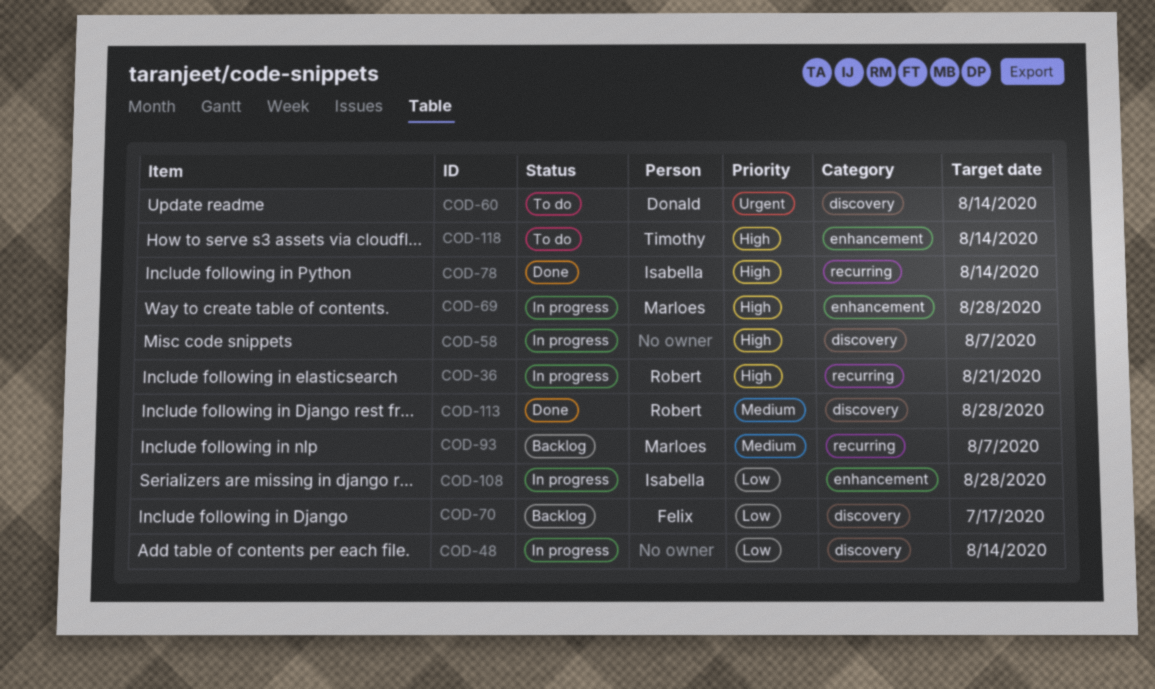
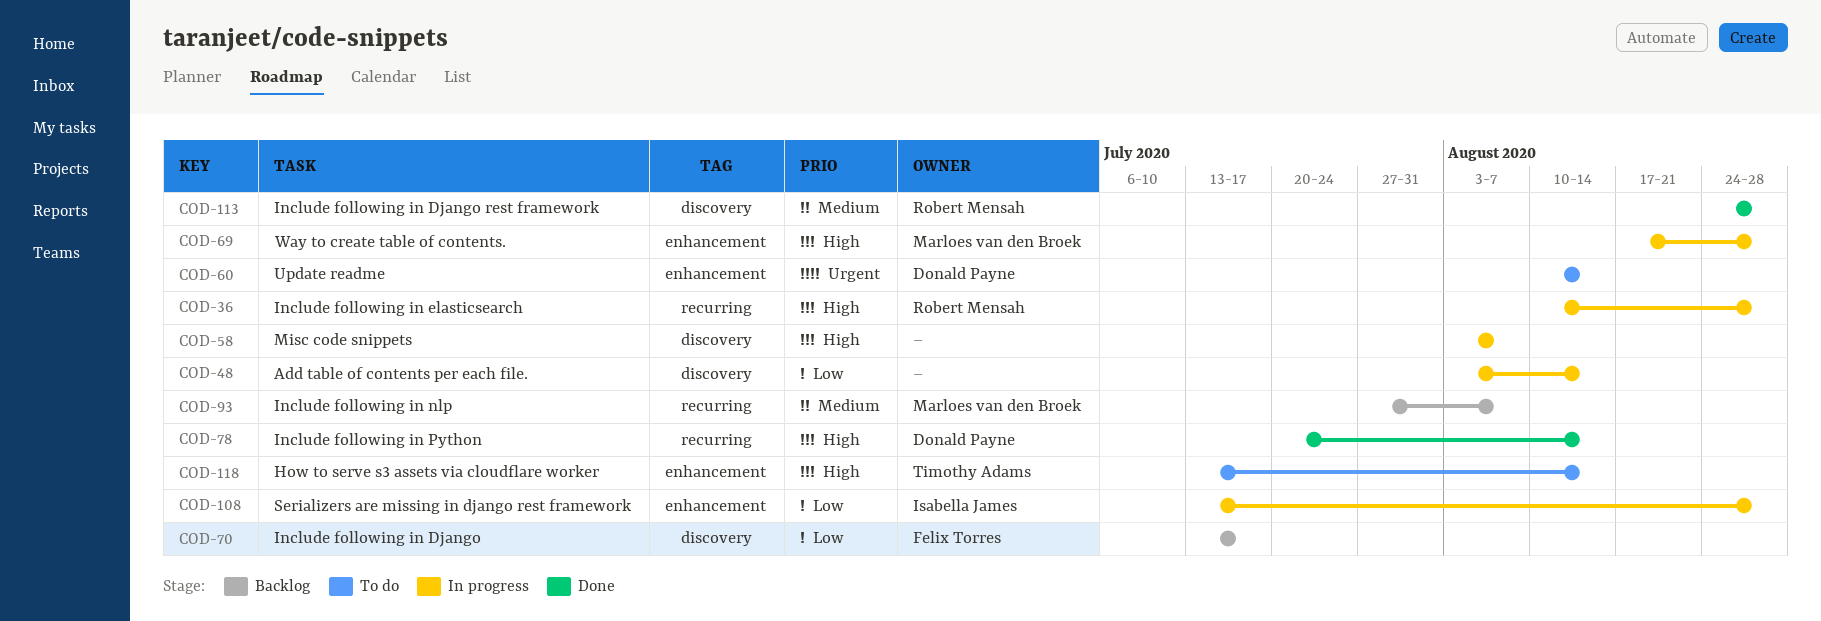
COD-36, due: Aug 21 -> Aug 28
COD-60, label: discovery -> enhancement
COD-78, owner: Isabella James -> Donald Payne

